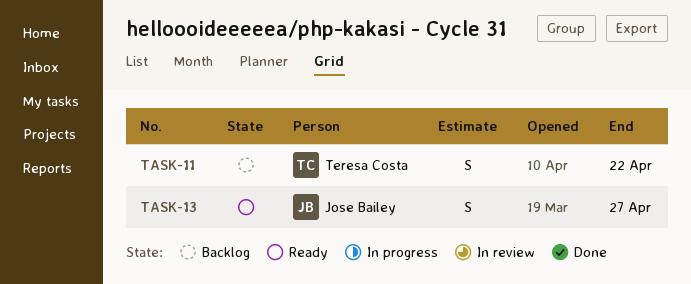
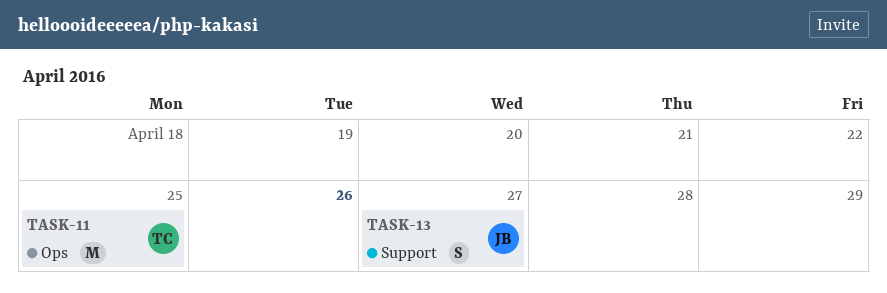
TASK-11, estimate: S -> M
TASK-11, due: Apr 22 -> Apr 25

